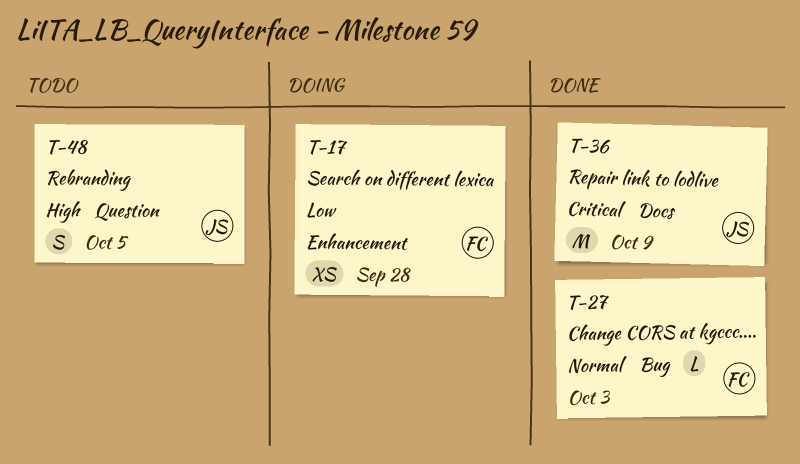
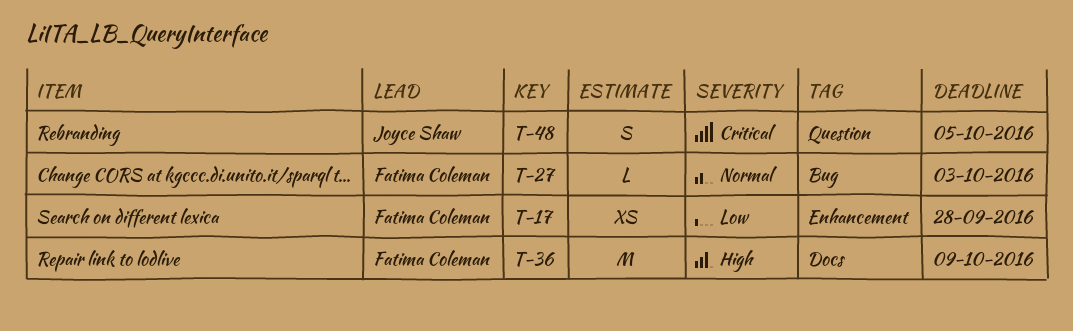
T-36, owner: Joyce Shaw -> Fatima Coleman
T-36, priority: Critical -> High
T-48, priority: High -> Critical

